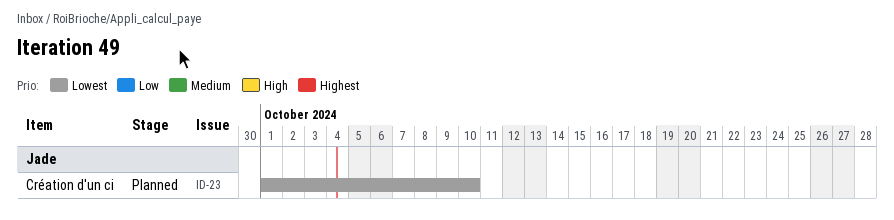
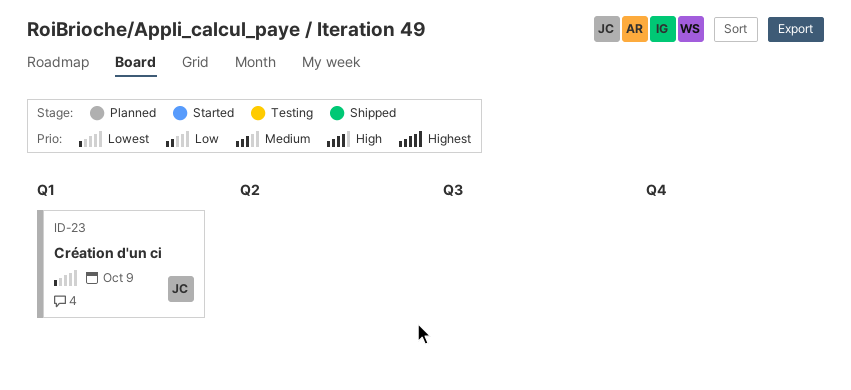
ID-23, due: Oct 10 -> Oct 9

